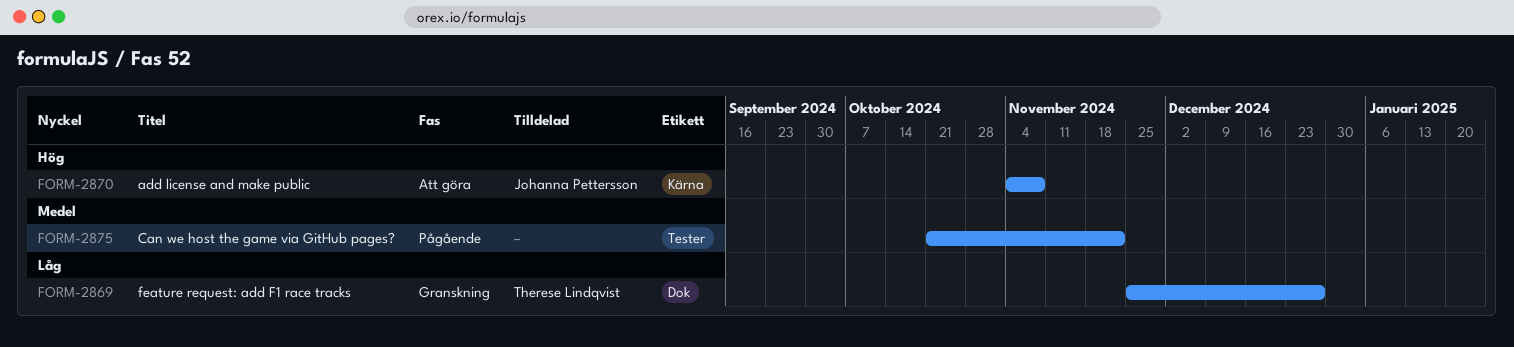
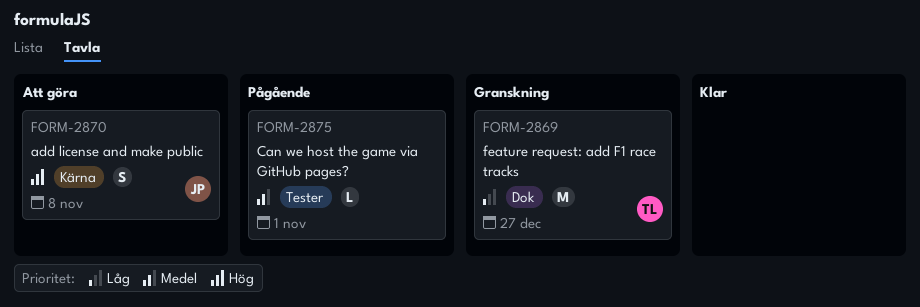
FORM-2875, due: Nov 22 -> Nov 1

